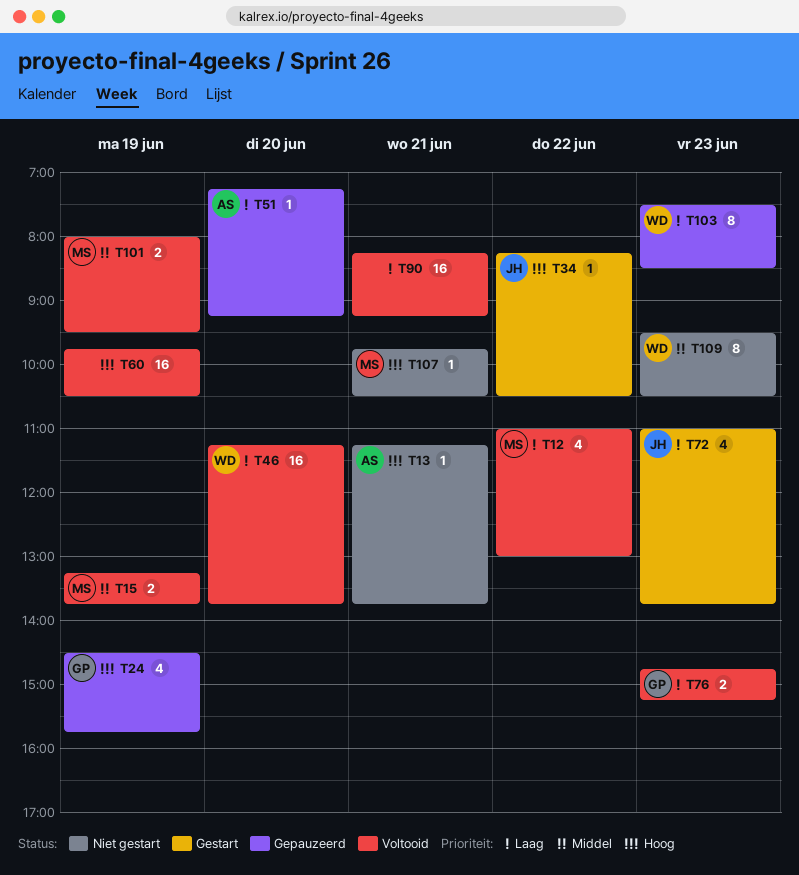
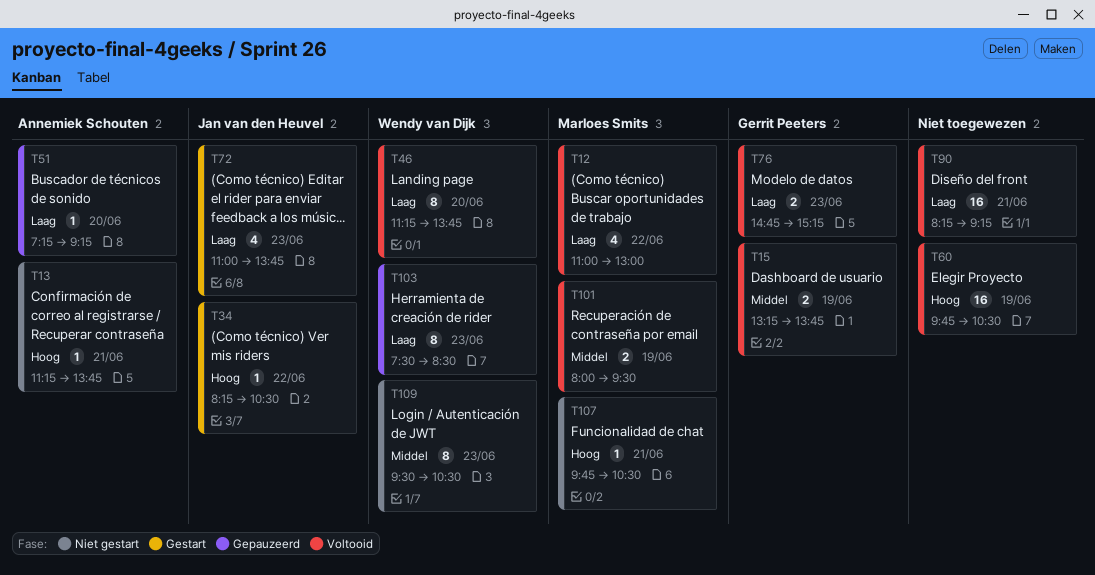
T15, owner: Marloes Smits -> Gerrit Peeters
T24: present -> none
T46, estimate: 16 -> 8

